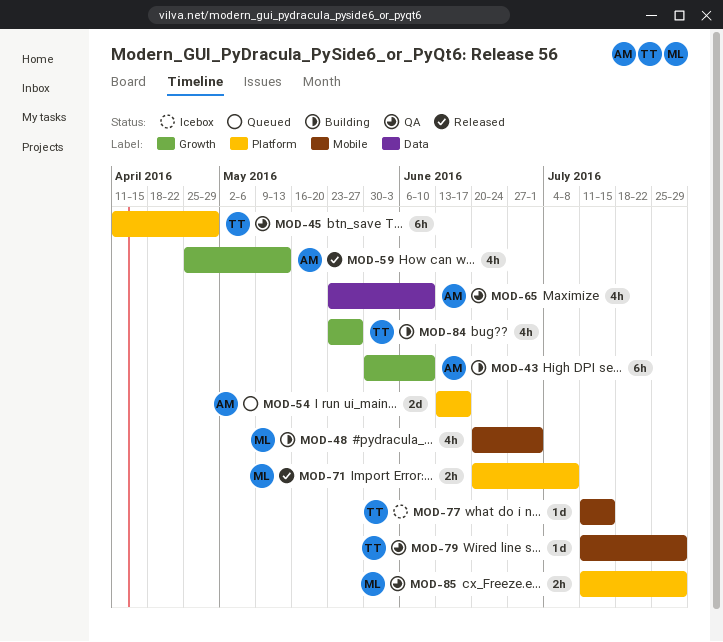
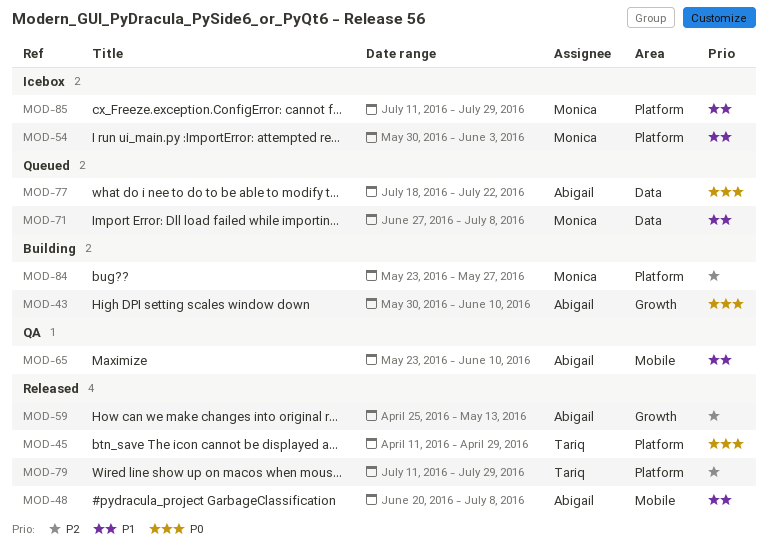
MOD-45, status: QA -> Released
MOD-48, status: Building -> Released
MOD-48, owner: Monica -> Abigail
MOD-48, due: Jul 1 -> Jul 8
MOD-54, status: Queued -> Icebox
MOD-54, owner: Abigail -> Monica
MOD-54, start: Jun 13 -> May 30
MOD-54, due: Jun 17 -> Jun 3
MOD-65, label: Data -> Mobile
MOD-71, status: Released -> Queued
MOD-71, label: Platform -> Data
MOD-71, start: Jun 20 -> Jun 27
MOD-77, status: Icebox -> Queued
MOD-77, owner: Tariq -> Abigail
MOD-77, label: Mobile -> Data
MOD-77, start: Jul 11 -> Jul 18
MOD-77, due: Jul 15 -> Jul 22
MOD-79, status: QA -> Released
MOD-79, label: Mobile -> Platform
MOD-84, owner: Tariq -> Monica
MOD-84, label: Growth -> Platform
MOD-85, status: QA -> Icebox

